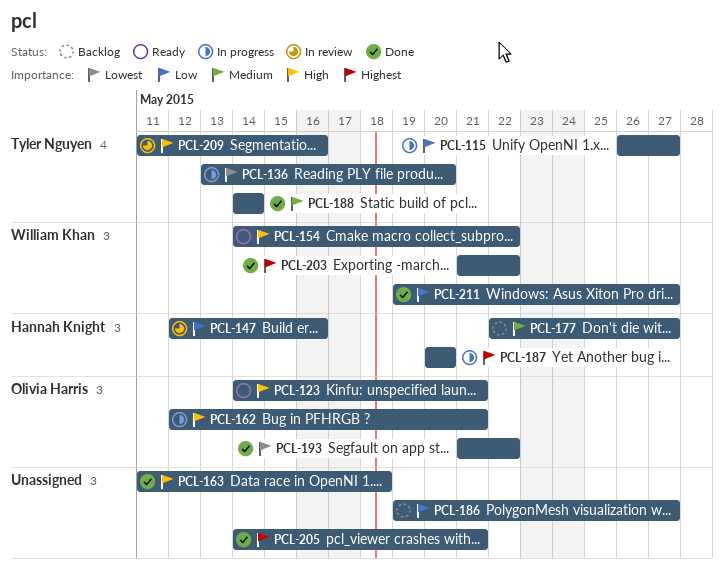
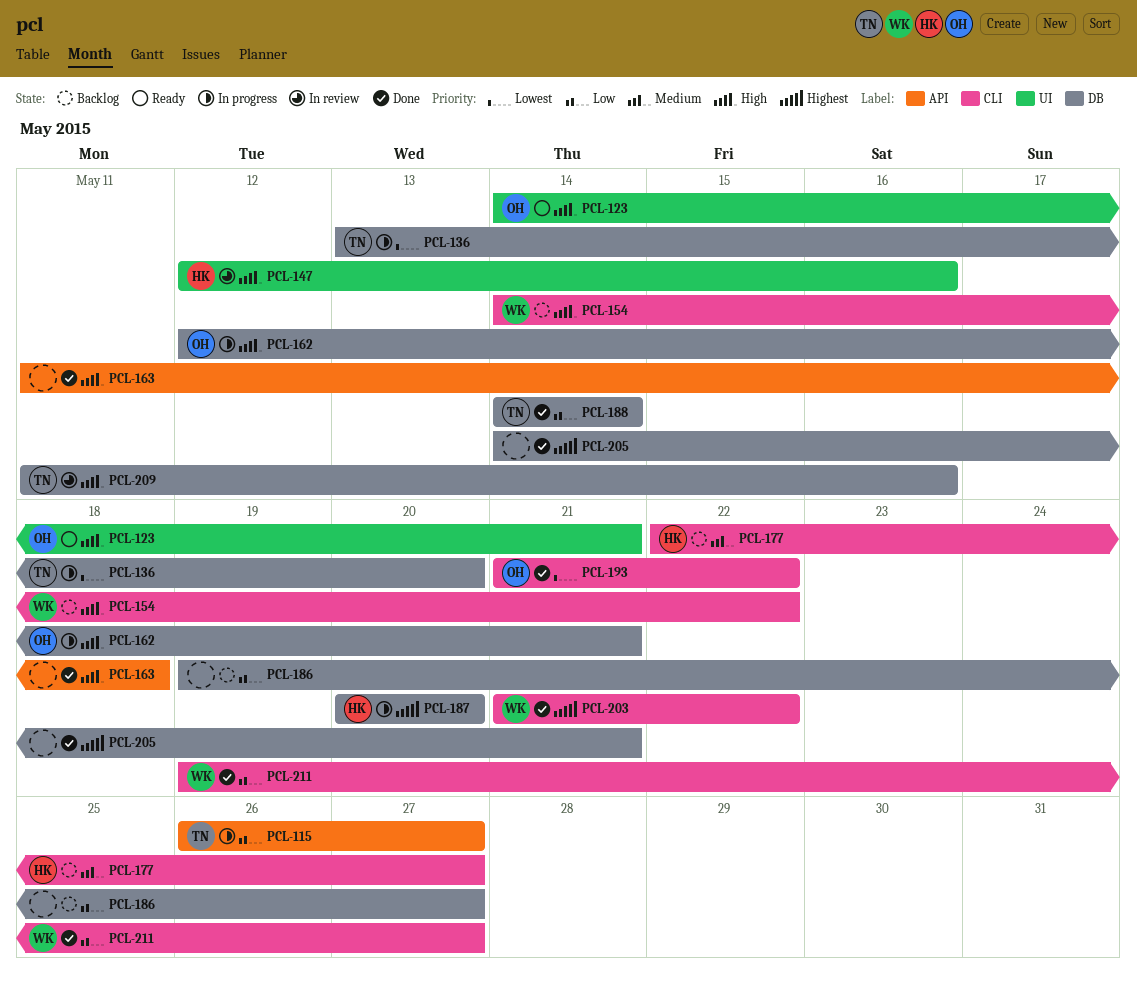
PCL-147, priority: Low -> High
PCL-154, status: Ready -> Backlog
PCL-188, priority: Medium -> Low

